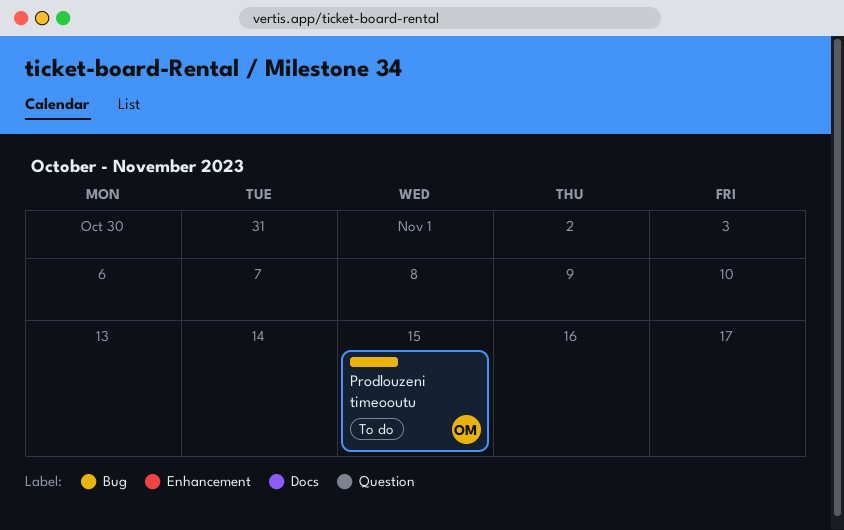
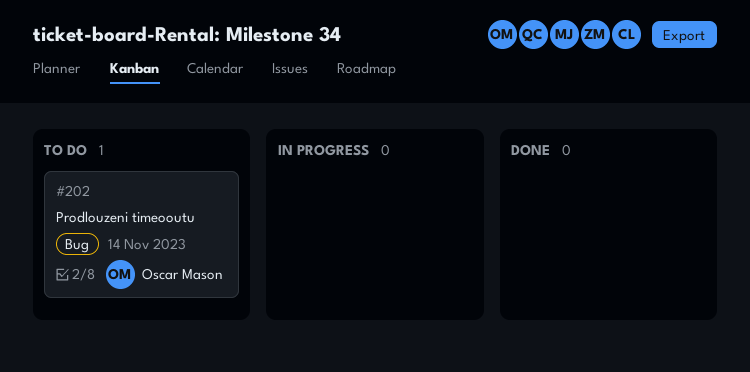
Prodlouzeni timeooutu, due: Nov 15 -> Nov 14

